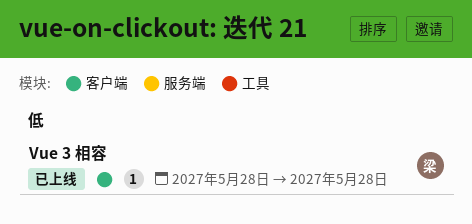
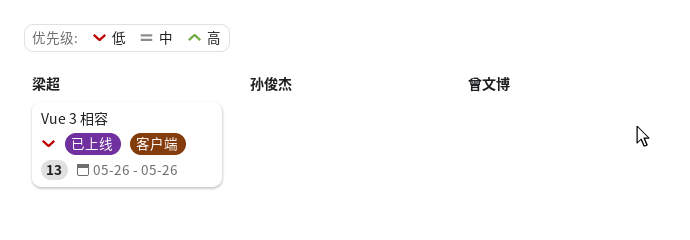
Vue 3 相容, estimate: 1 -> 13
Vue 3 相容, start: May 28 -> May 26
Vue 3 相容, due: May 28 -> May 26

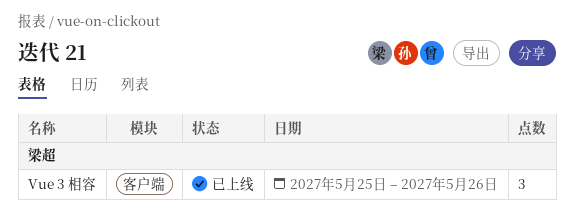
Vue 3 相容, estimate: 13 -> 3
Vue 3 相容, start: May 26 -> May 25

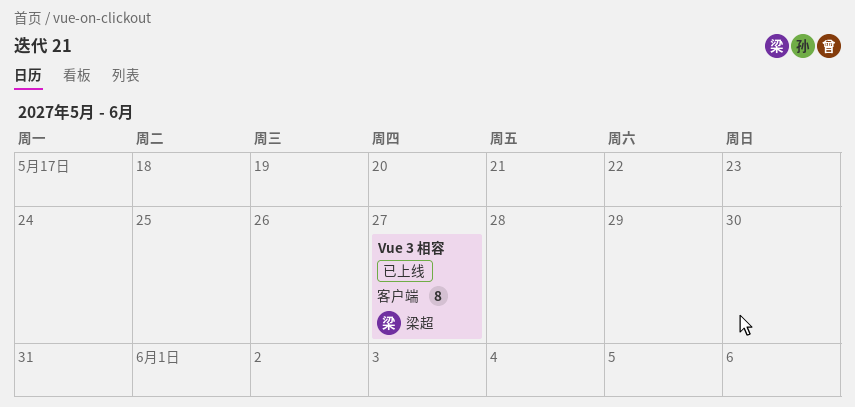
Vue 3 相容, estimate: 3 -> 8
Vue 3 相容, due: May 26 -> May 27

